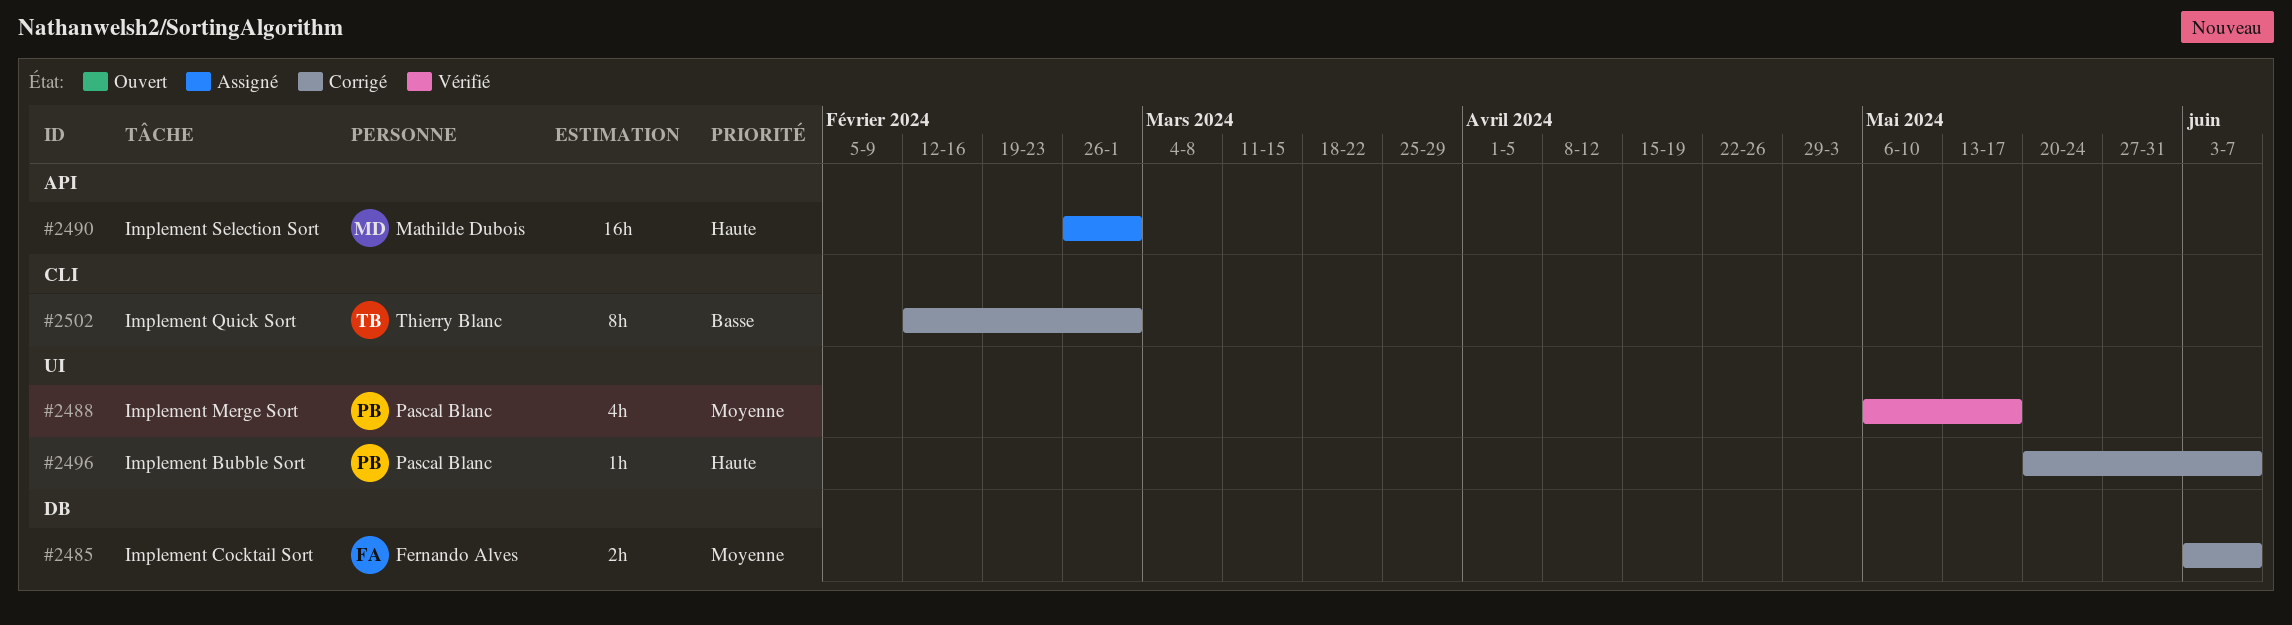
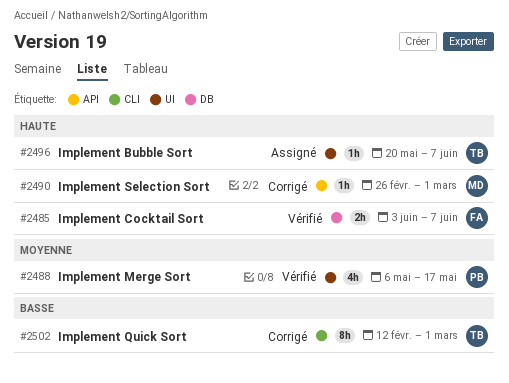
#2485, status: Corrigé -> Vérifié
#2485, priority: Moyenne -> Haute
#2490, status: Assigné -> Corrigé
#2490, estimate: 16h -> 1h
#2496, status: Corrigé -> Assigné
#2496, owner: Pascal Blanc -> Thierry Blanc

